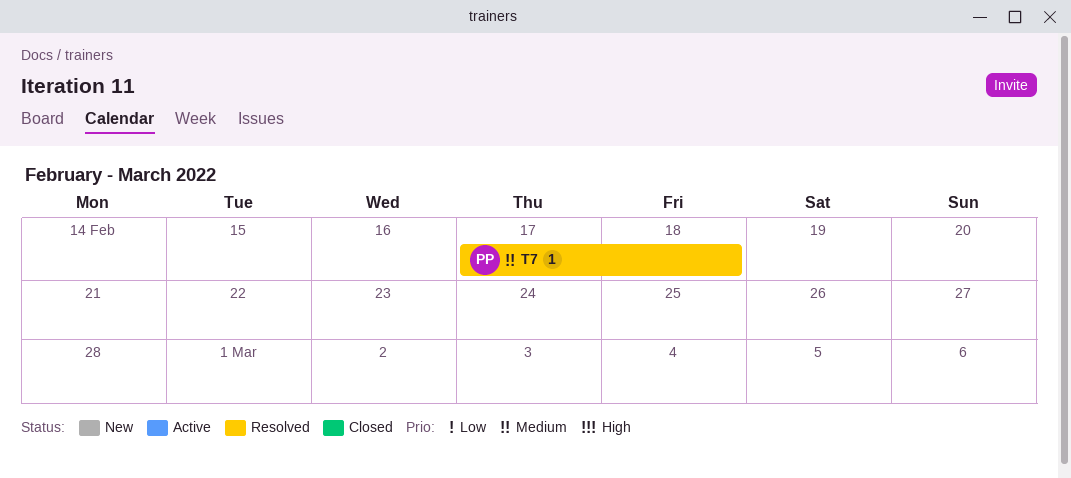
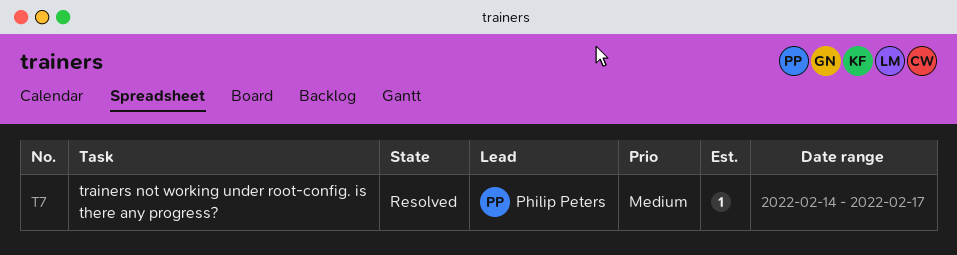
T7, start: Feb 17 -> Feb 14
T7, due: Feb 18 -> Feb 17

